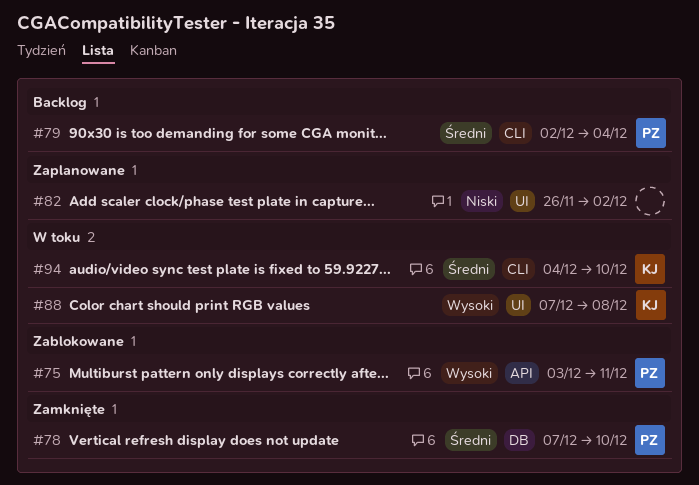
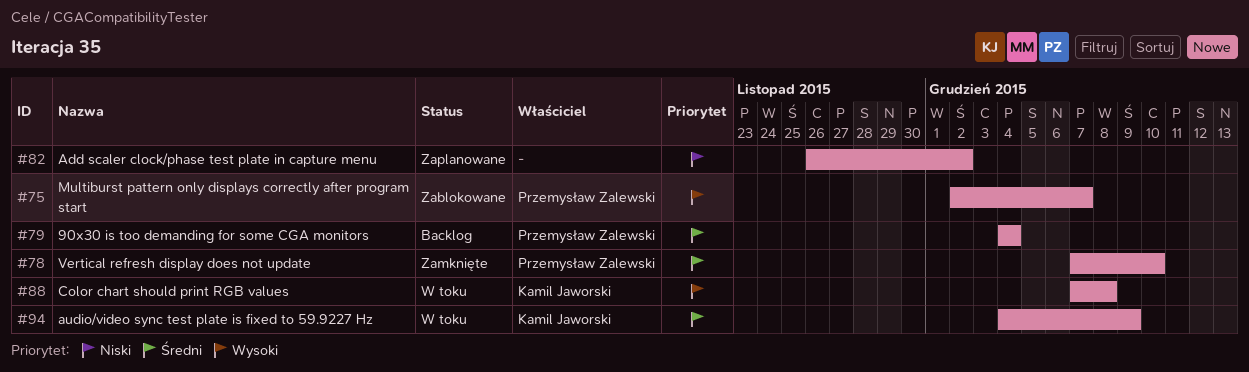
#75, start: Dec 3 -> Dec 2
#75, due: Dec 11 -> Dec 7
#79, start: Dec 2 -> Dec 4
#94, due: Dec 10 -> Dec 9

